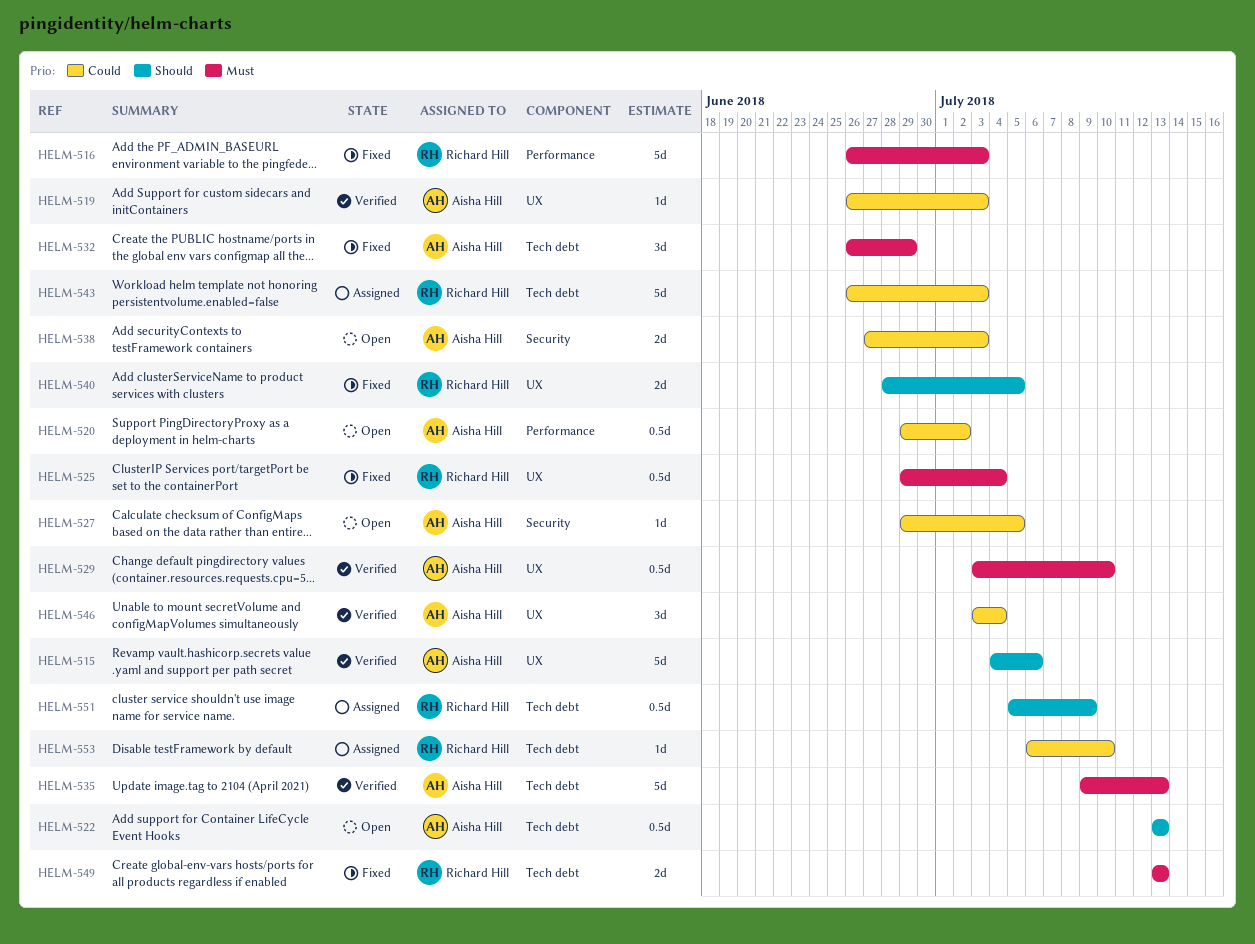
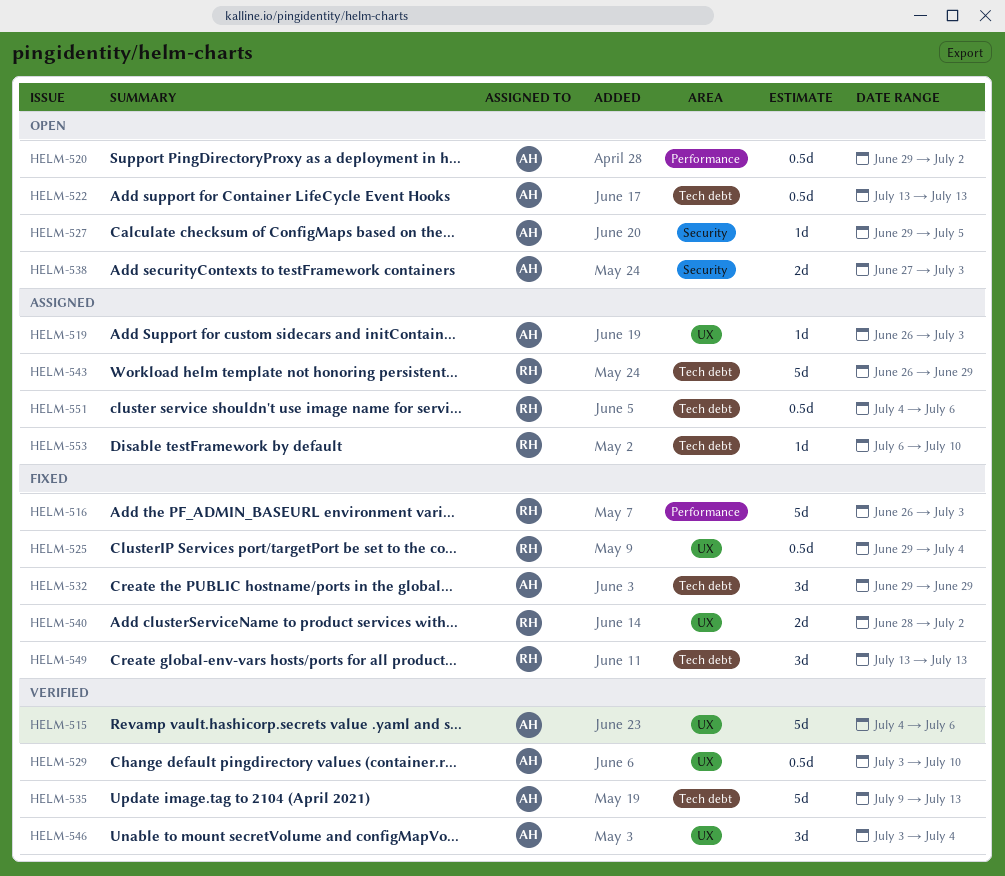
HELM-519, status: Verified -> Assigned
HELM-532, start: Jun 26 -> Jun 29
HELM-540, due: Jul 5 -> Jul 2
HELM-543, due: Jul 3 -> Jun 29
HELM-549, estimate: 2d -> 3d
HELM-551, start: Jul 5 -> Jul 4
HELM-551, due: Jul 9 -> Jul 6

